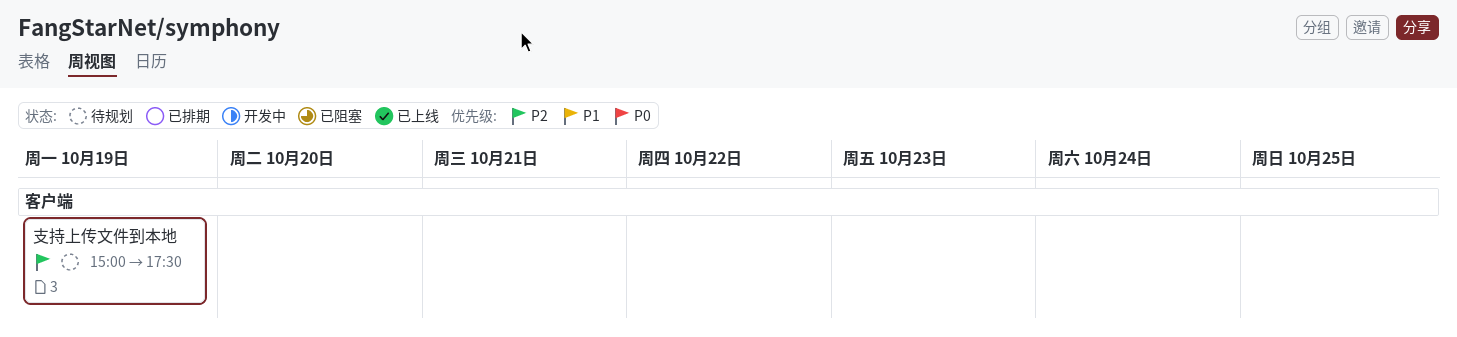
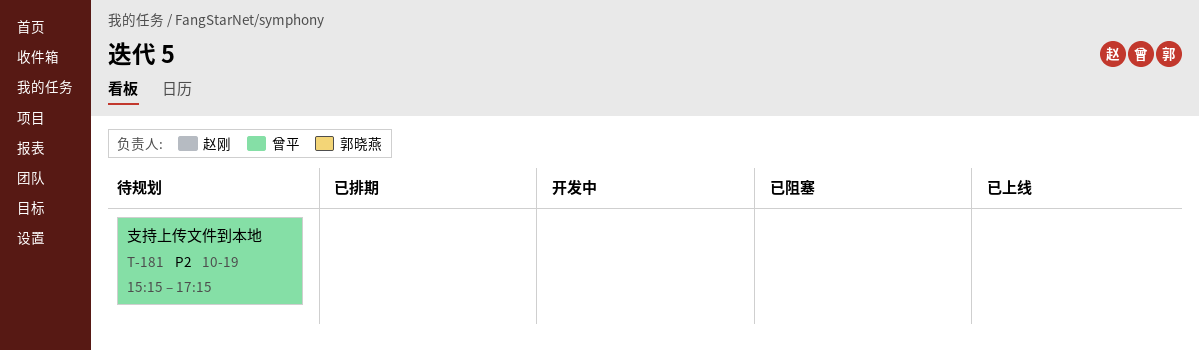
支持上传文件到本地, begins: 15:00 -> 15:15
支持上传文件到本地, ends: 17:30 -> 17:15

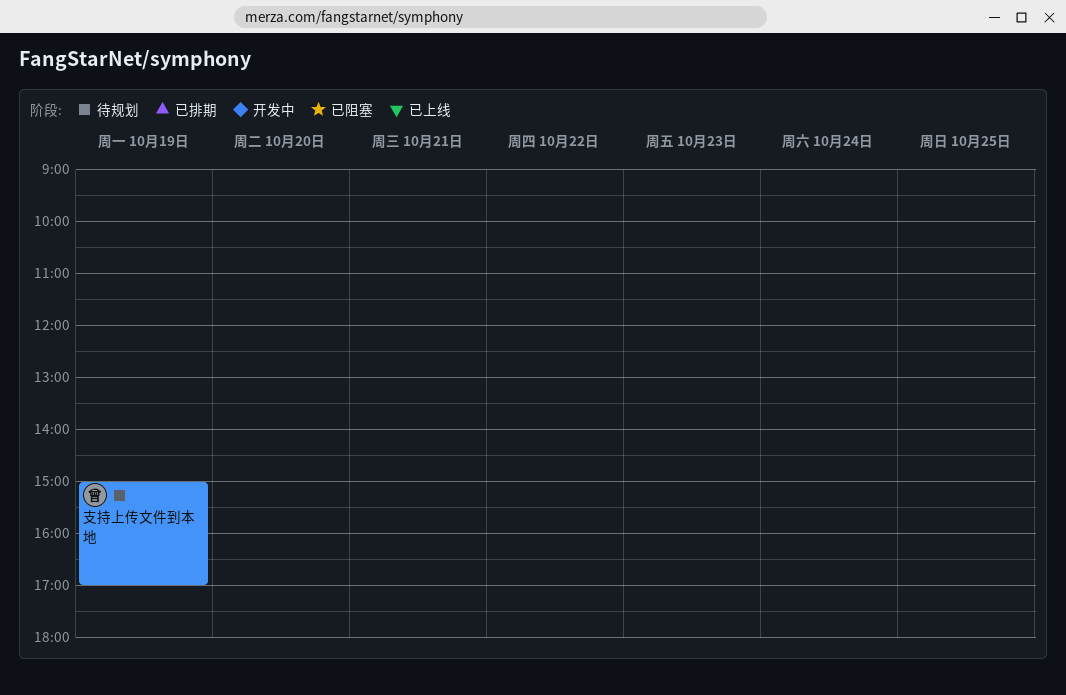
支持上传文件到本地, begins: 15:15 -> 15:00
支持上传文件到本地, ends: 17:15 -> 17:00

